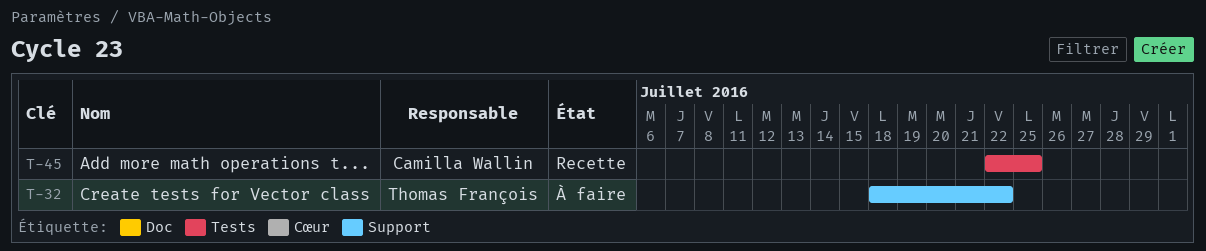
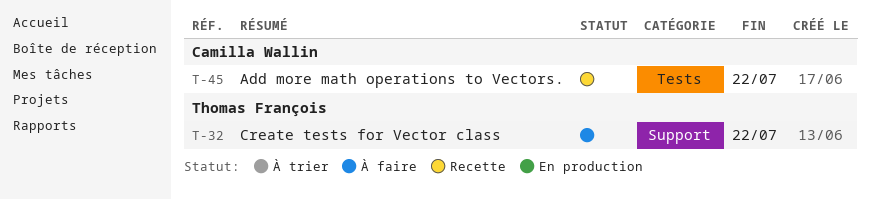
T-45, due: Jul 25 -> Jul 22

